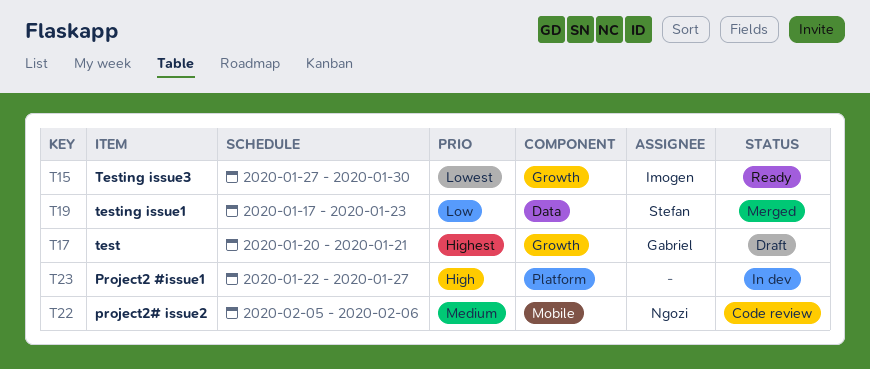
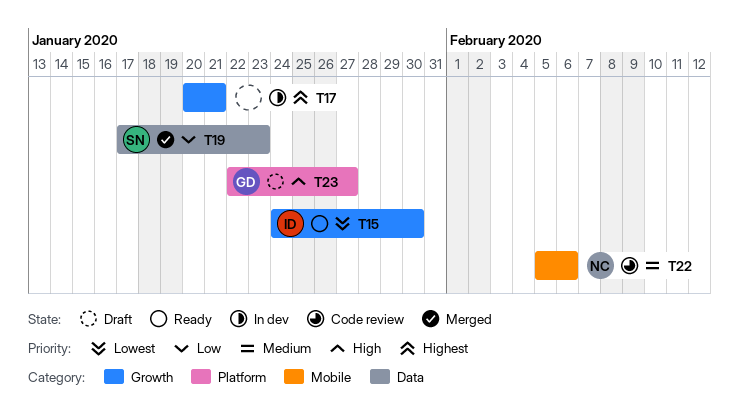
T15, start: Jan 27 -> Jan 24
T17, status: Draft -> In dev
T17, owner: Gabriel -> none
T23, status: In dev -> Draft
T23, owner: none -> Gabriel

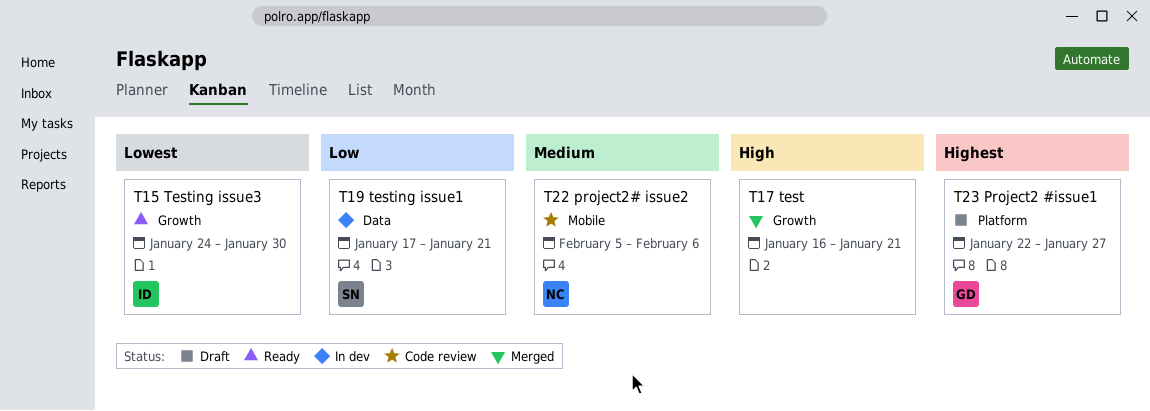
T17, status: In dev -> Merged
T17, priority: Highest -> High
T17, start: Jan 20 -> Jan 16
T19, status: Merged -> In dev
T19, due: Jan 23 -> Jan 21
T23, priority: High -> Highest

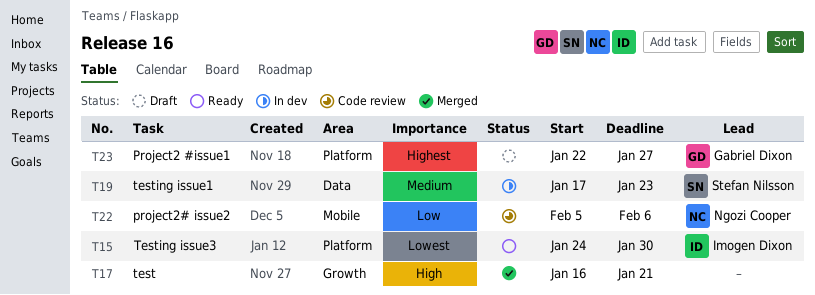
T15, label: Growth -> Platform
T19, priority: Low -> Medium
T19, due: Jan 21 -> Jan 23
T22, priority: Medium -> Low

